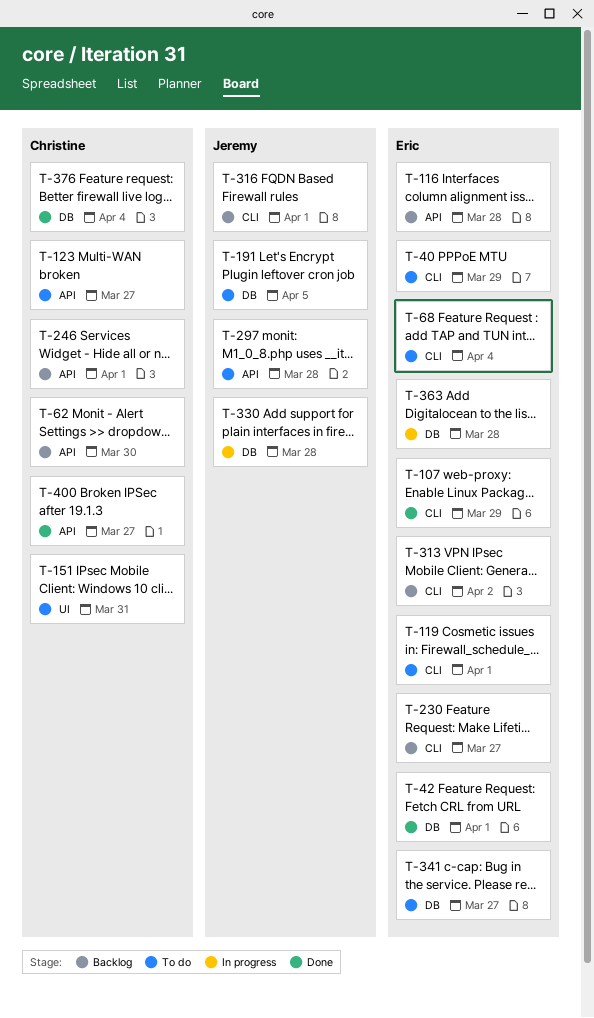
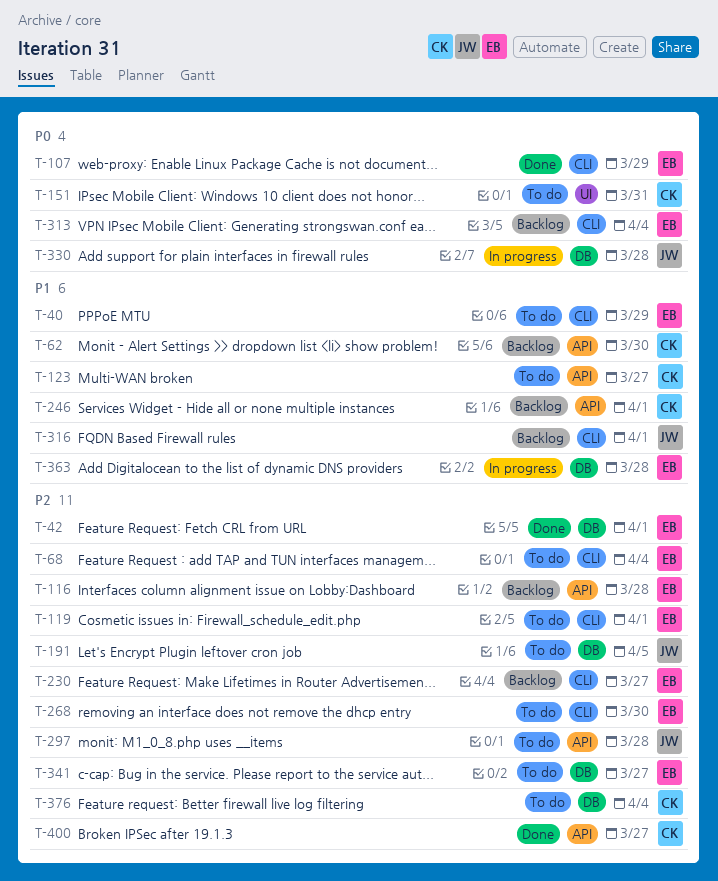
T-268: none -> present
T-313, due: Apr 2 -> Apr 4
T-376, status: Done -> To do

